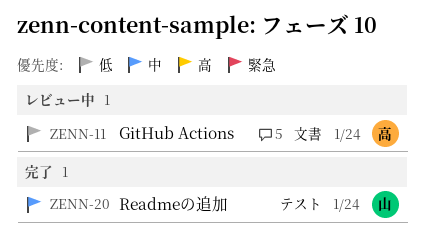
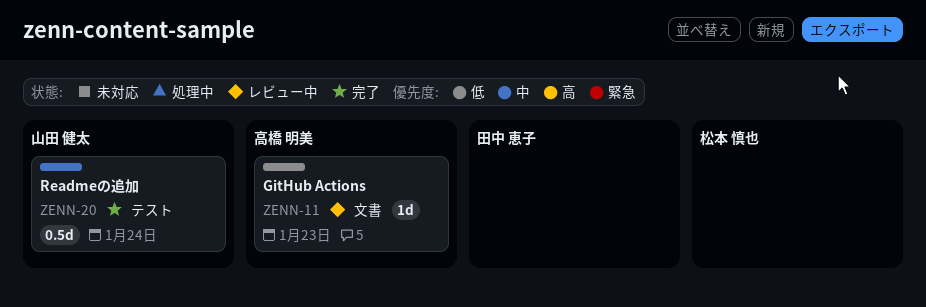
ZENN-11, due: Jan 24 -> Jan 23

